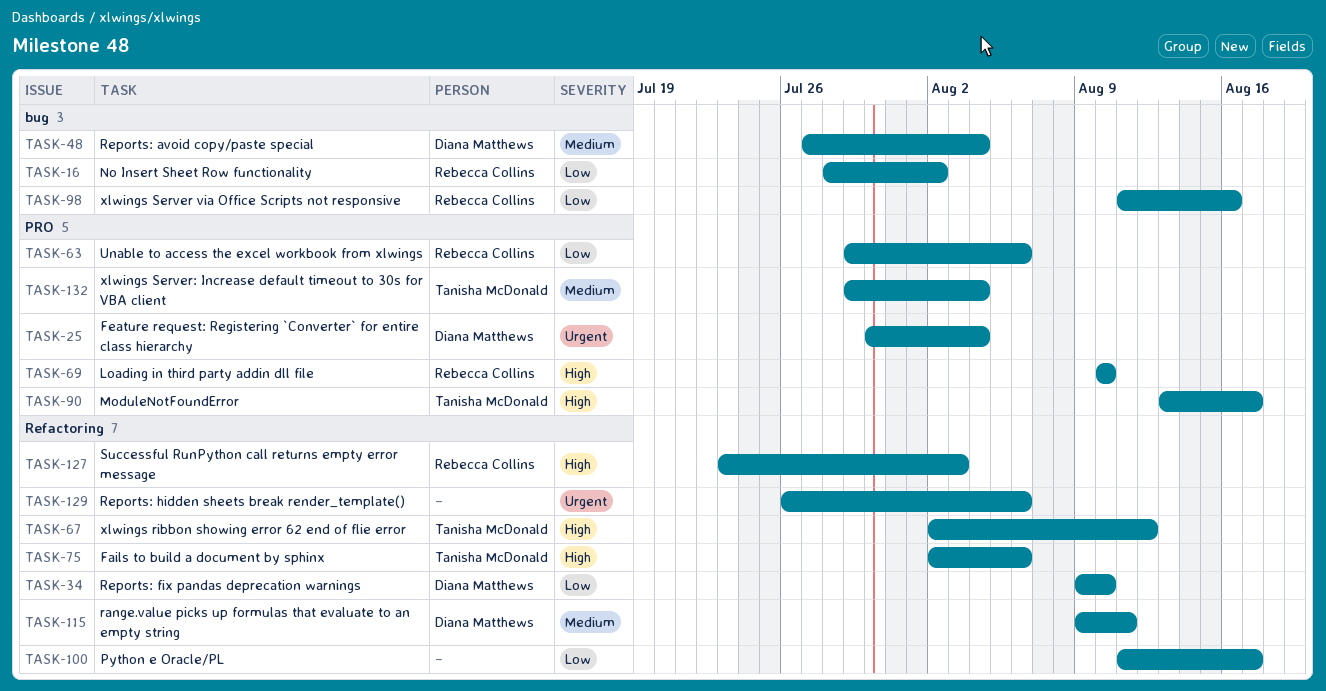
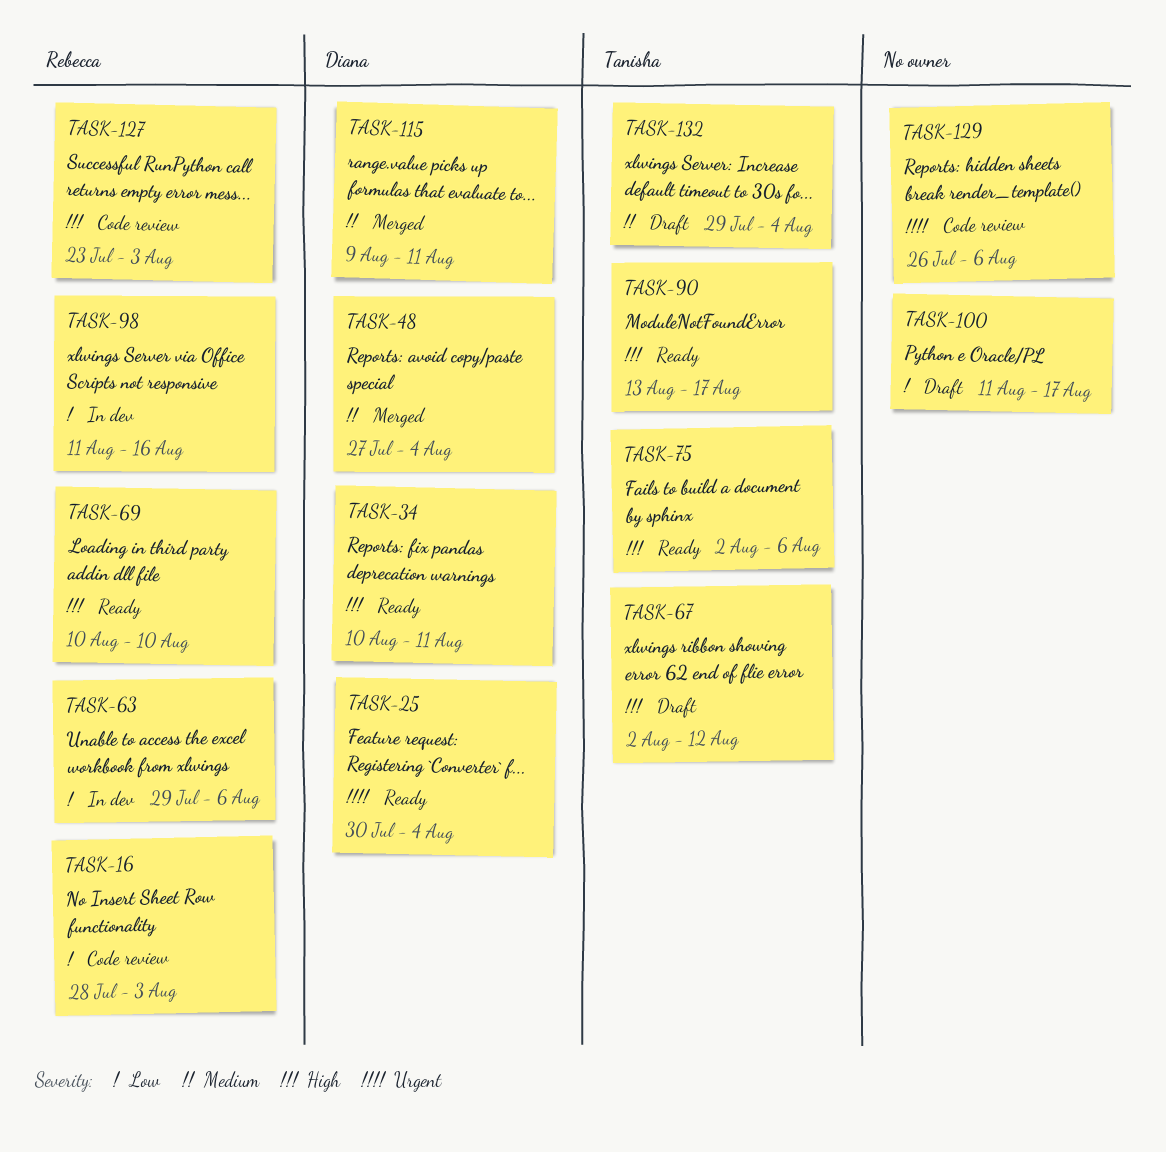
TASK-16, due: Aug 2 -> Aug 3
TASK-34, priority: Low -> High
TASK-34, start: Aug 9 -> Aug 10
TASK-34, due: Aug 10 -> Aug 11

